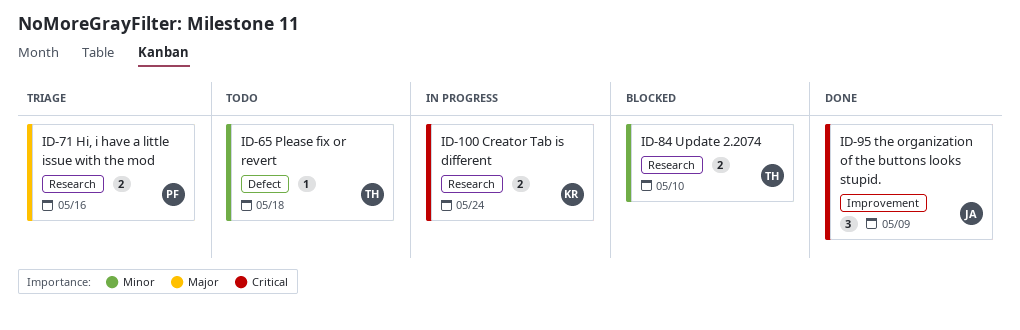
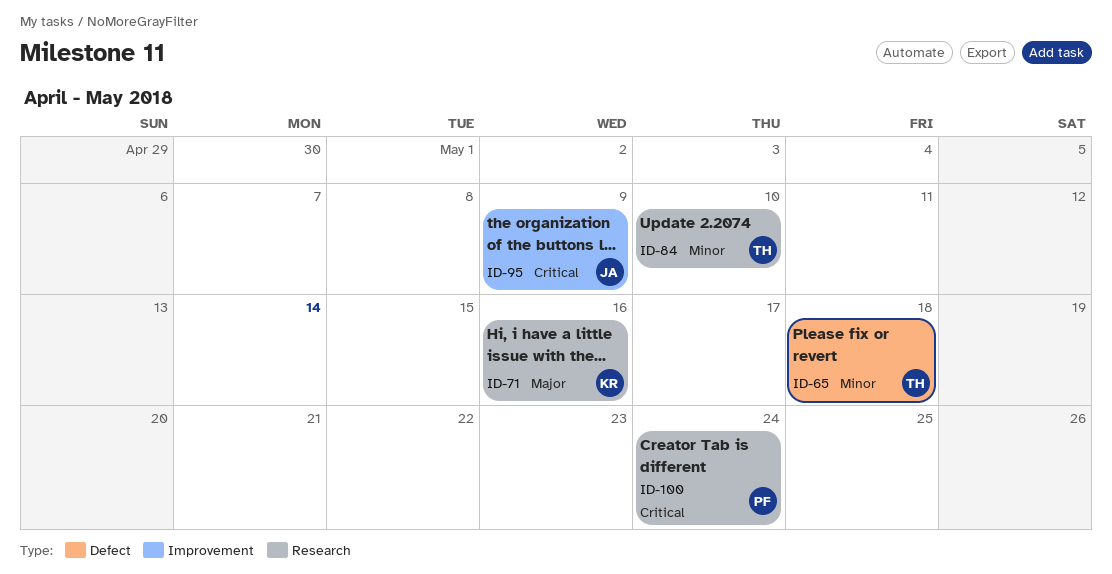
ID-71, owner: PF -> KR
ID-100, owner: KR -> PF

